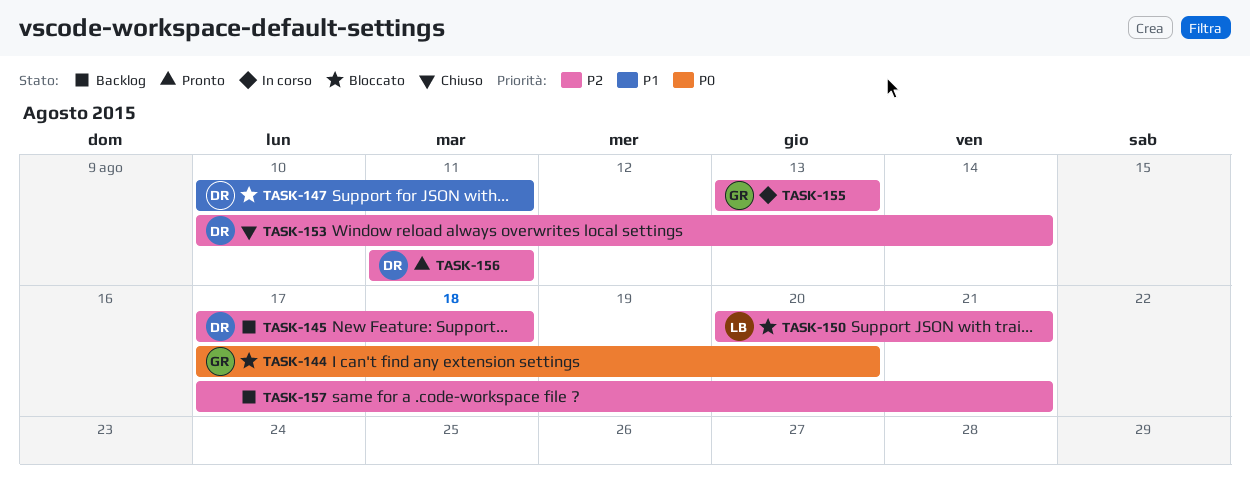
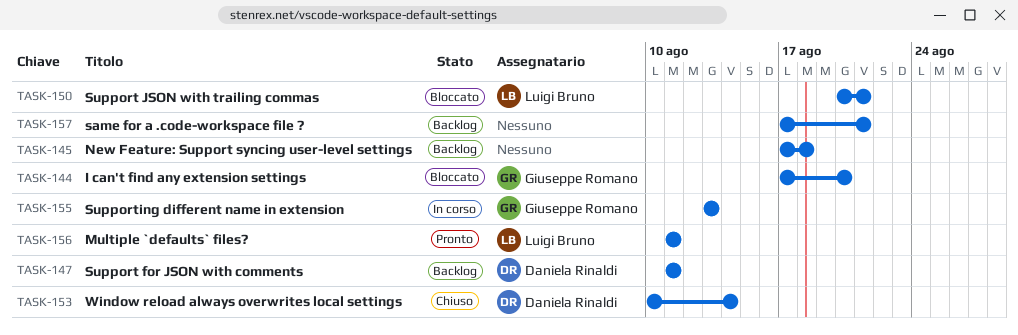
TASK-145, owner: Daniela Rinaldi -> none
TASK-147, status: Bloccato -> Backlog
TASK-147, start: Aug 10 -> Aug 11
TASK-156, owner: Daniela Rinaldi -> Luigi Bruno

